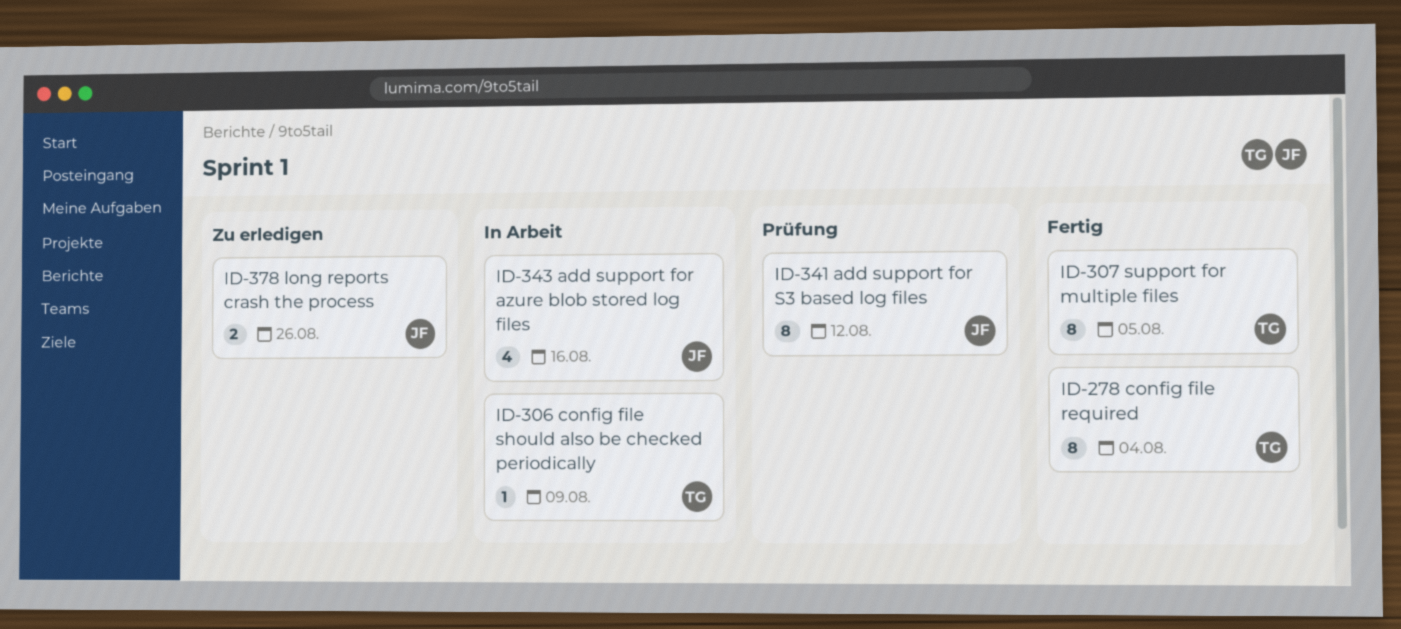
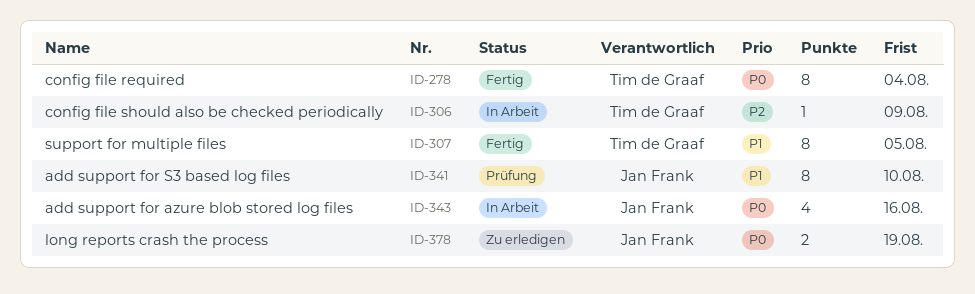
ID-341, due: Aug 12 -> Aug 10
ID-378, due: Aug 26 -> Aug 19

